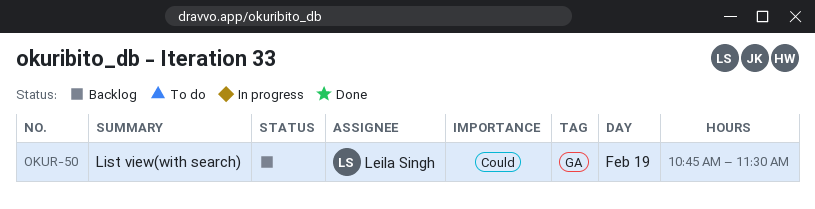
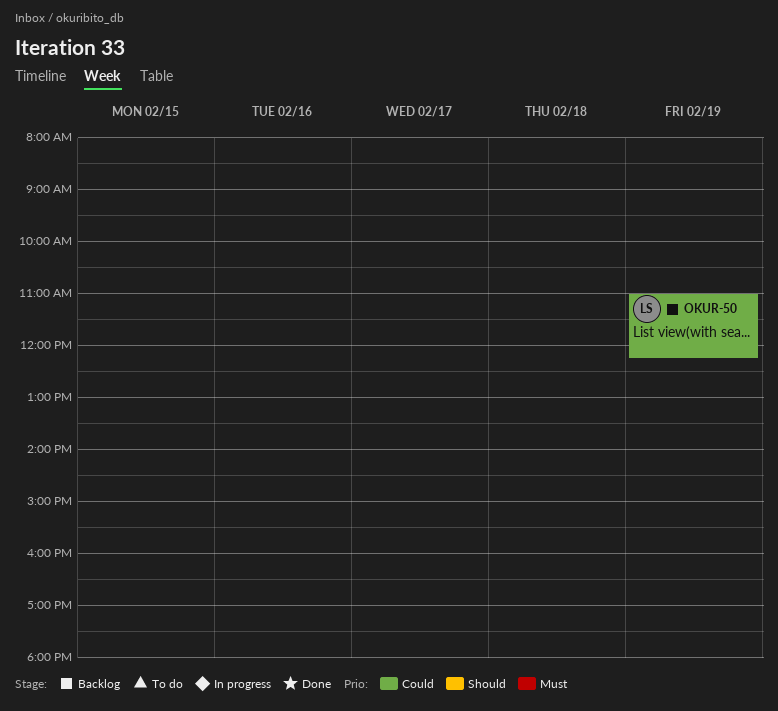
OKUR-50, begins: 10:45 -> 11:00
OKUR-50, ends: 11:30 -> 12:15

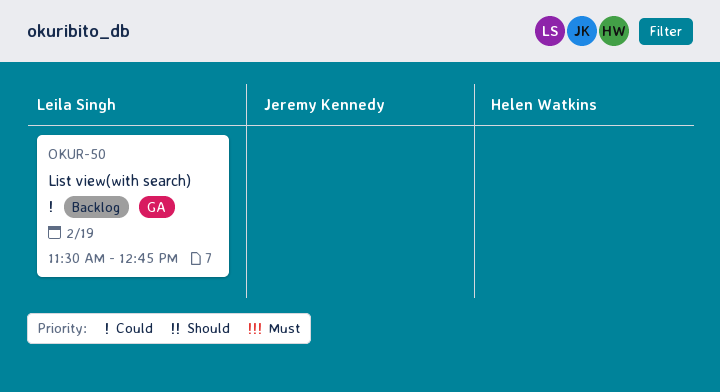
OKUR-50, begins: 11:00 -> 11:30
OKUR-50, ends: 12:15 -> 12:45

